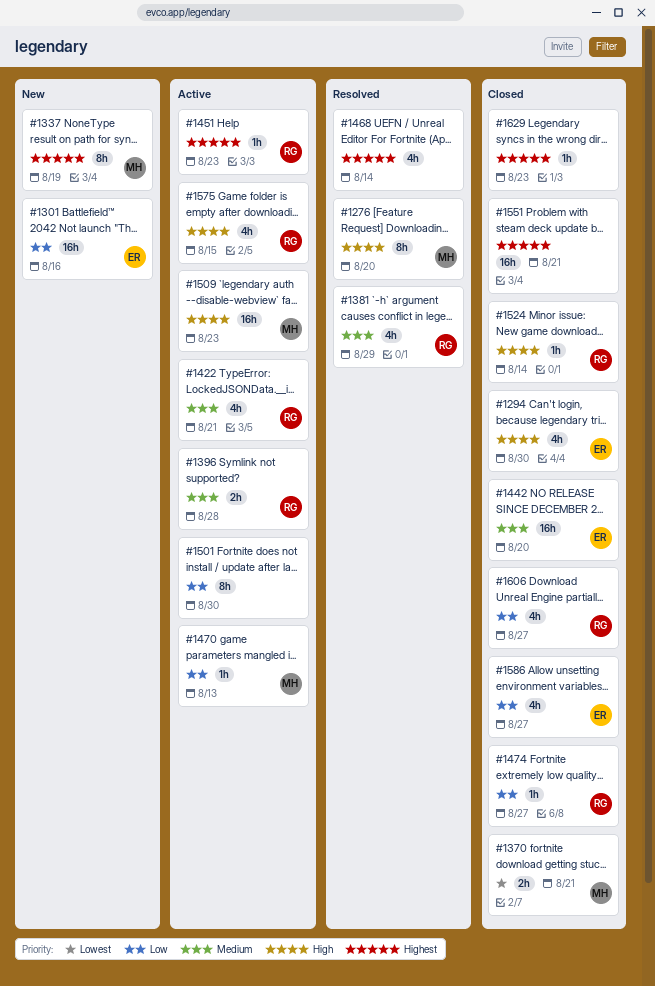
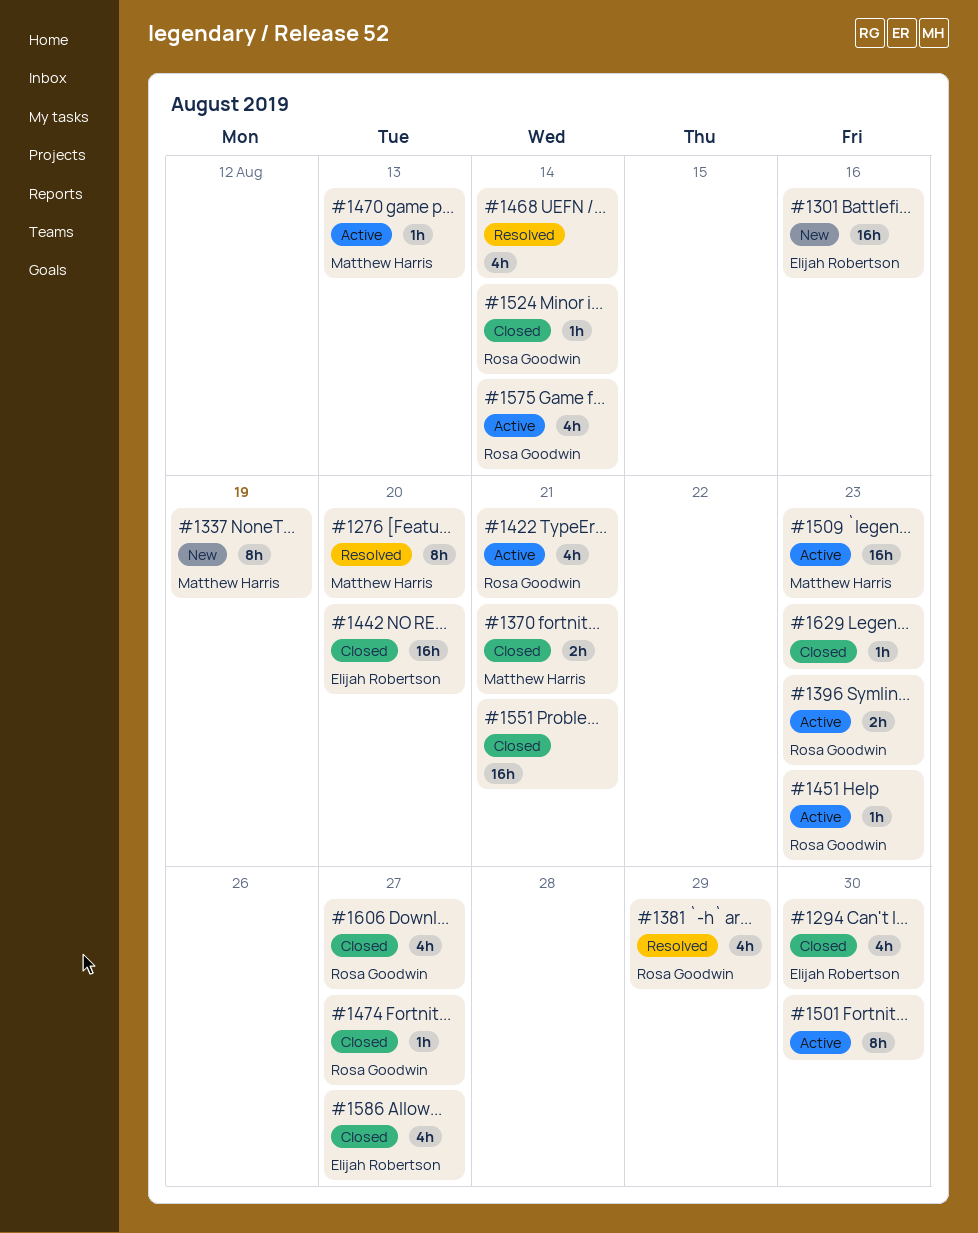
#1396, due: Aug 28 -> Aug 23
#1575, due: Aug 15 -> Aug 14

